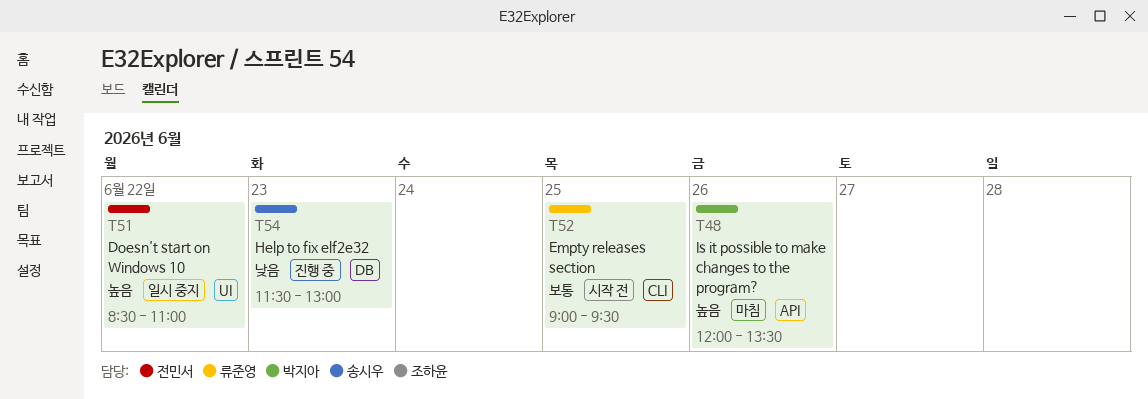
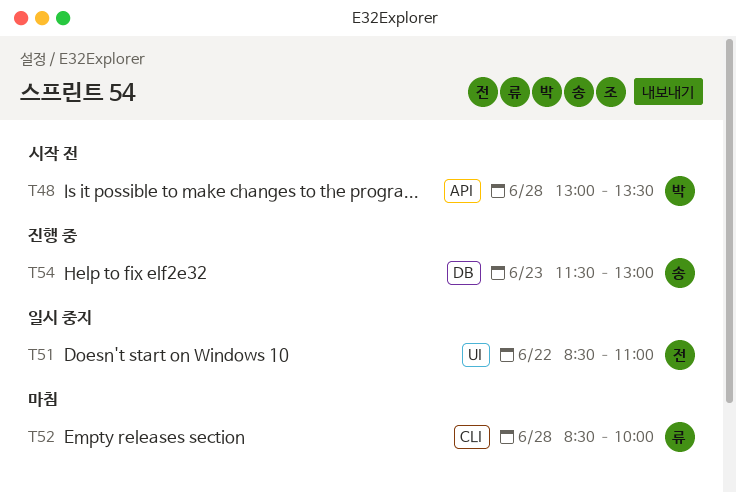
T48, status: 마침 -> 시작 전
T48, day: Jun 26 -> Jun 28
T48, begins: 12:00 -> 13:00
T52, status: 시작 전 -> 마침
T52, day: Jun 25 -> Jun 28
T52, begins: 09:00 -> 08:30
T52, ends: 09:30 -> 10:00

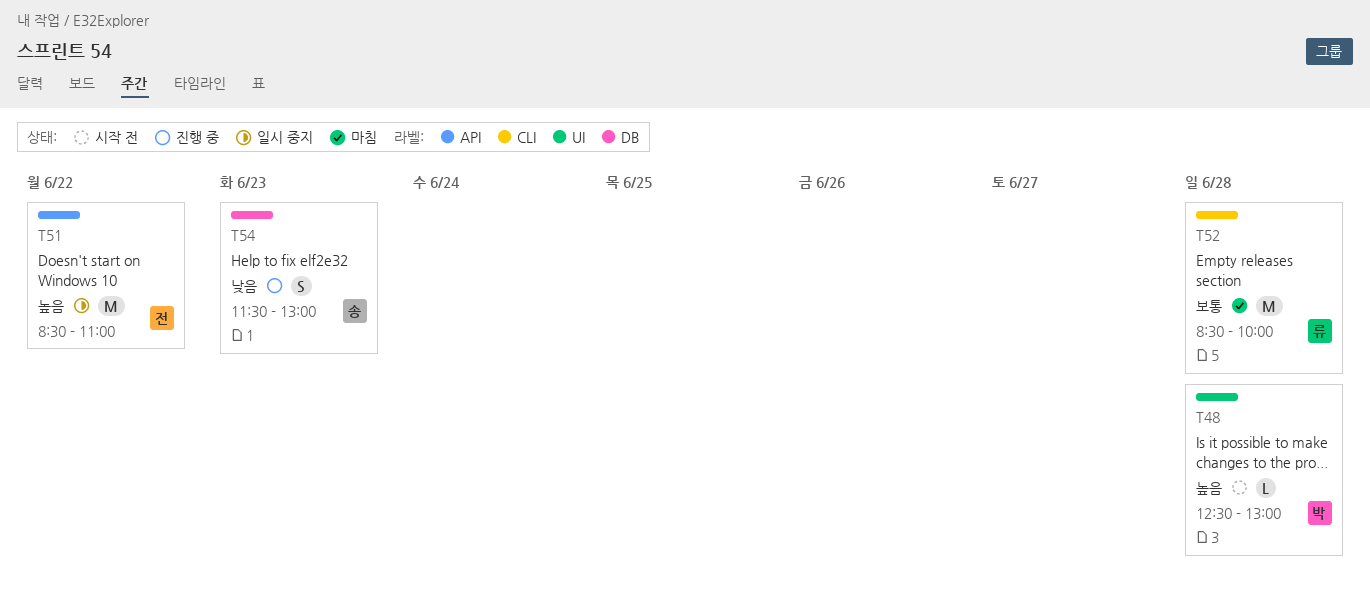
T48, label: API -> UI
T48, begins: 13:00 -> 12:30
T48, ends: 13:30 -> 13:00
T51, label: UI -> API

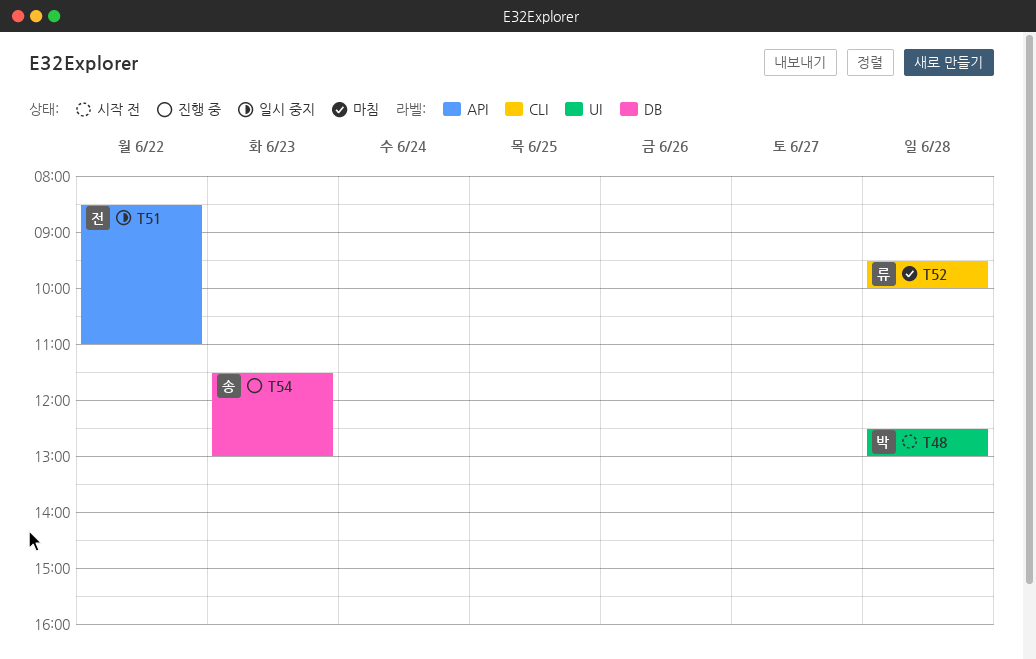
T52, begins: 08:30 -> 09:30

